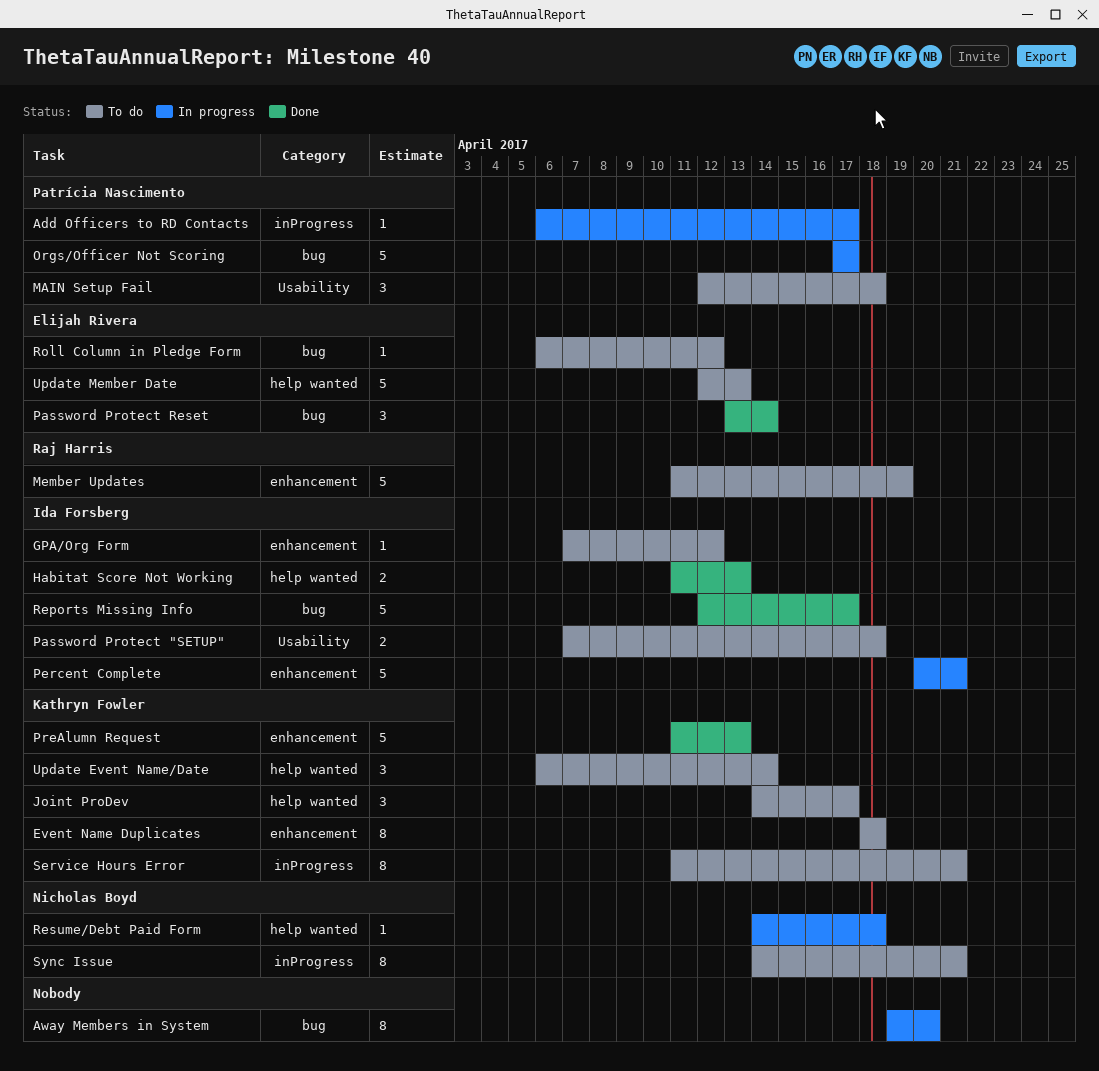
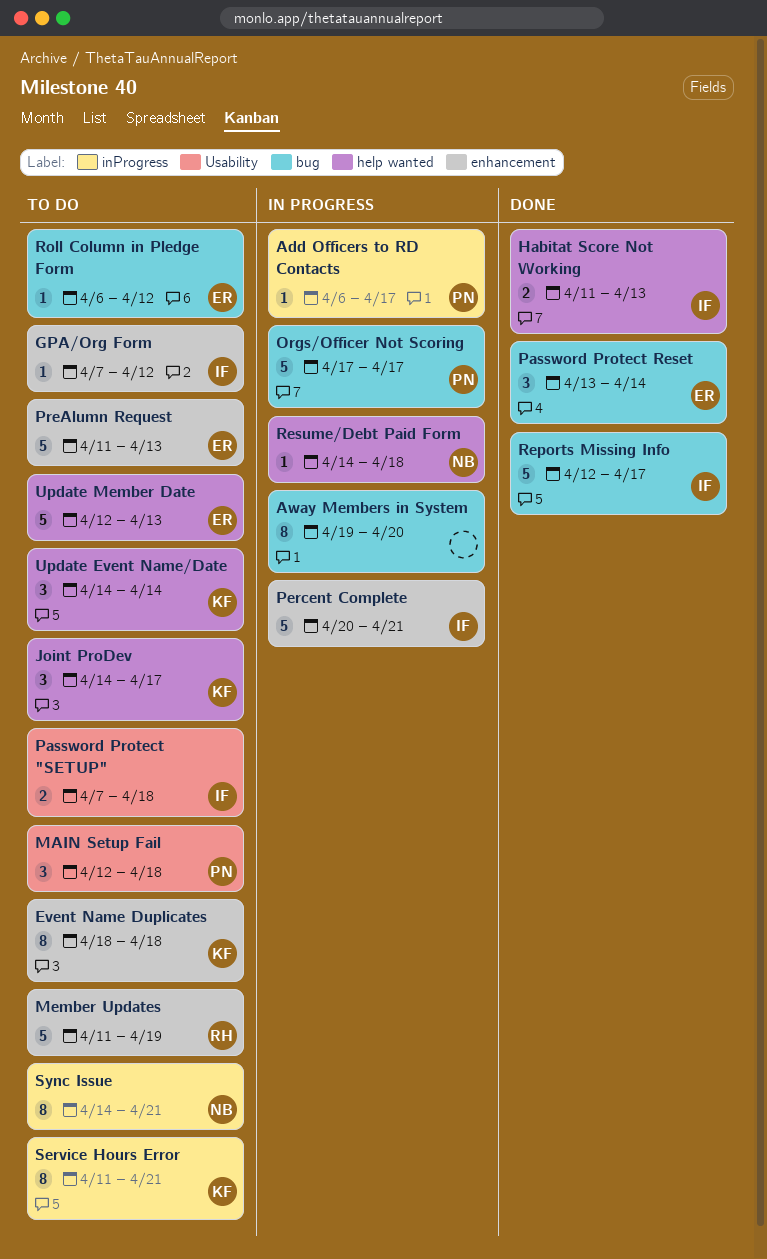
PreAlumn Request, status: Done -> To do
PreAlumn Request, owner: Kathryn Fowler -> Elijah Rivera
Update Event Name/Date, start: Apr 6 -> Apr 14

